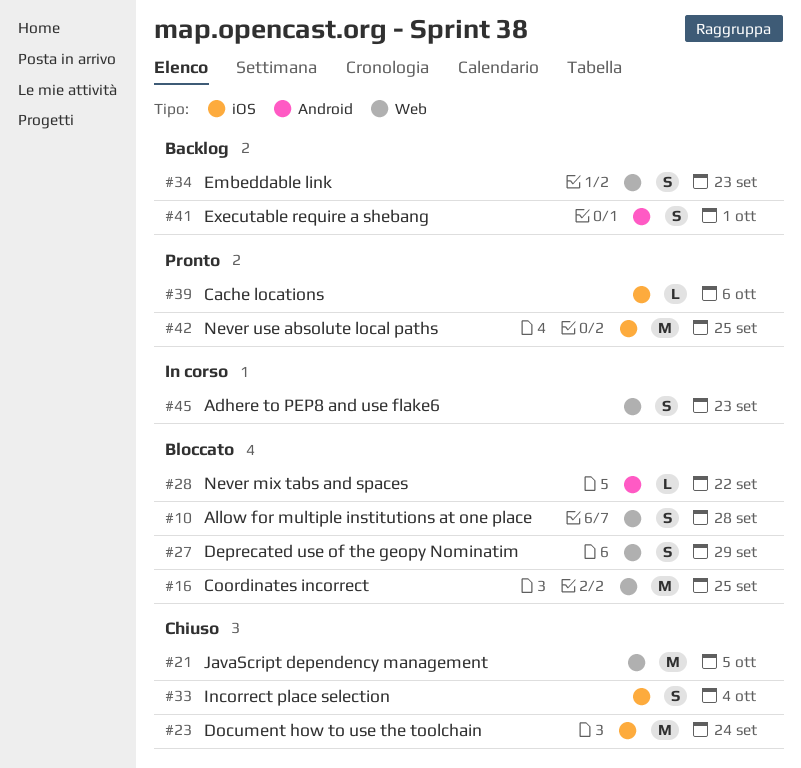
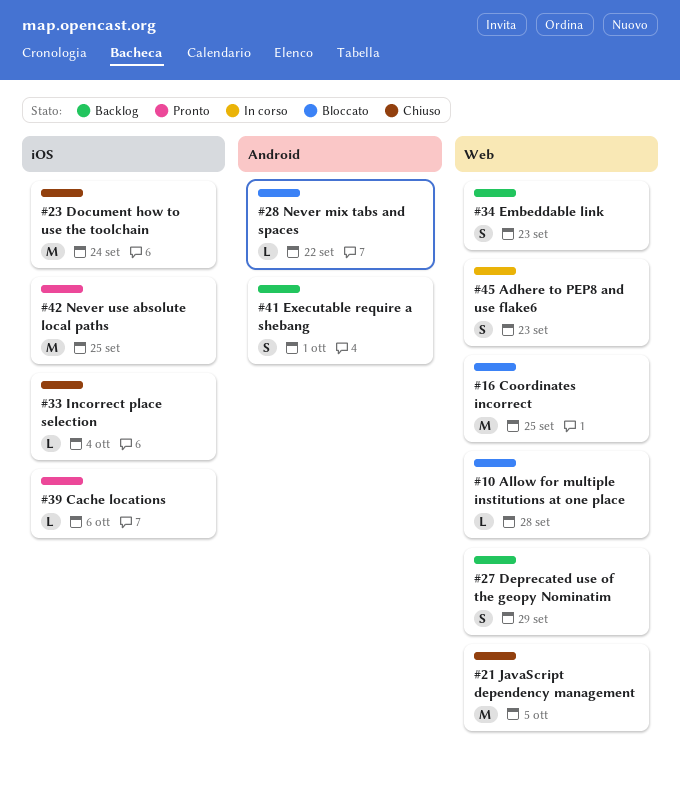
#10, estimate: S -> L
#27, status: Bloccato -> Backlog
#33, estimate: S -> L

